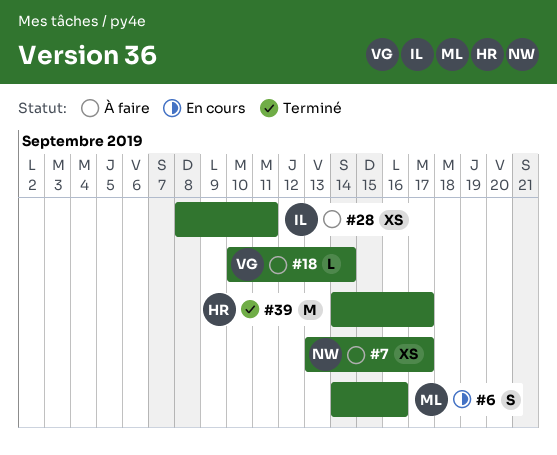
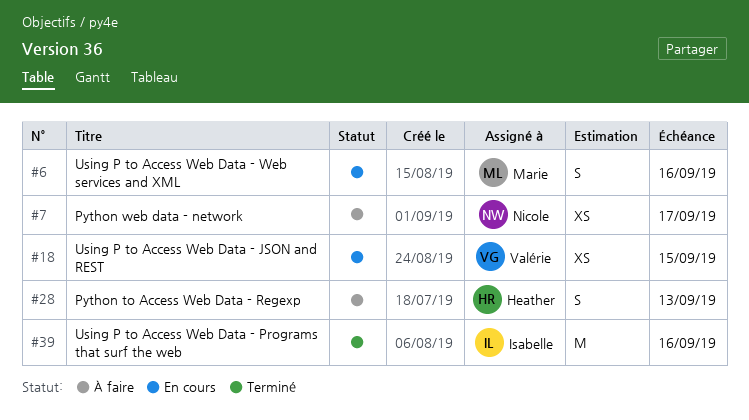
#18, status: À faire -> En cours
#18, estimate: L -> XS
#18, due: Sep 14 -> Sep 15
#28, owner: Isabelle -> Heather
#28, estimate: XS -> S
#28, due: Sep 11 -> Sep 13
#39, owner: Heather -> Isabelle
#39, due: Sep 17 -> Sep 16

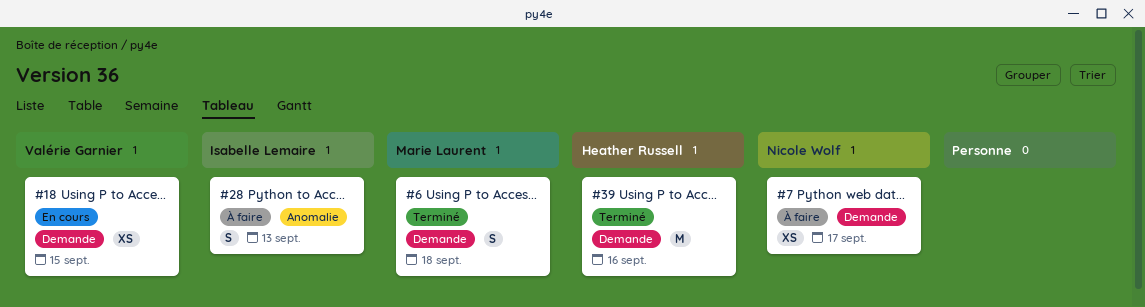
#6, status: En cours -> Terminé
#6, due: Sep 16 -> Sep 18
#28, owner: Heather Russell -> Isabelle Lemaire
#39, owner: Isabelle Lemaire -> Heather Russell

